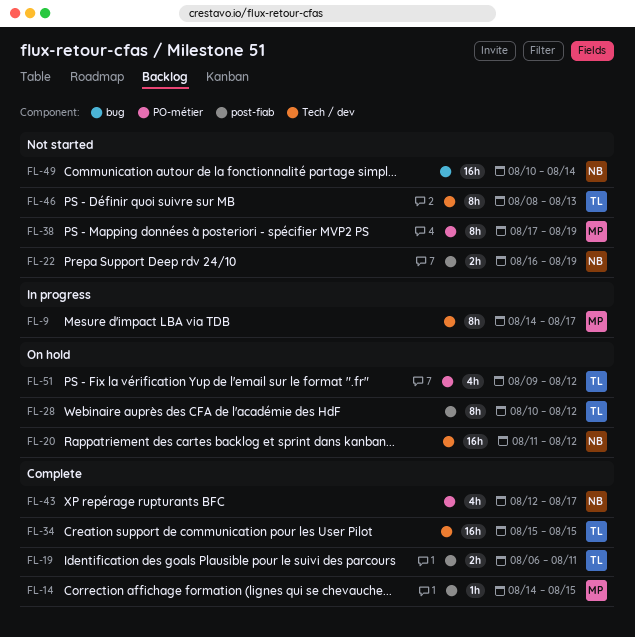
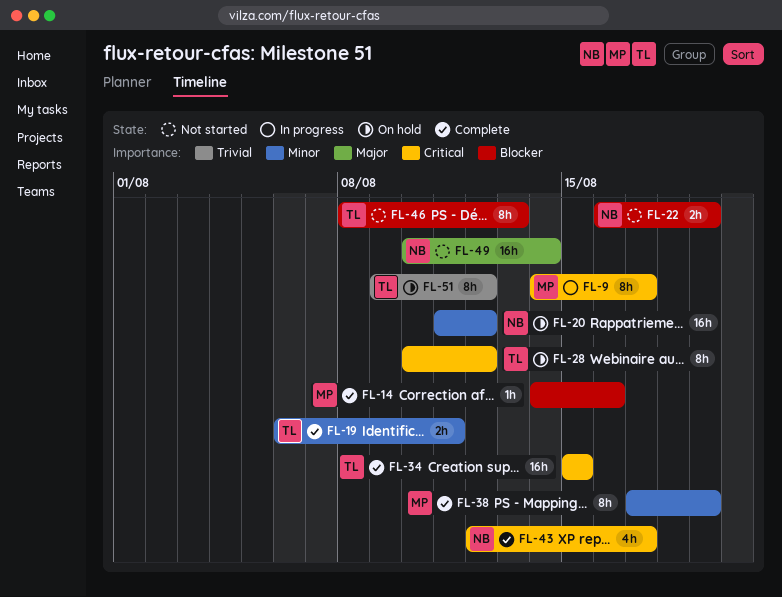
FL-14, due: Aug 15 -> Aug 16
FL-38, status: Not started -> Complete
FL-51, estimate: 4h -> 8h

